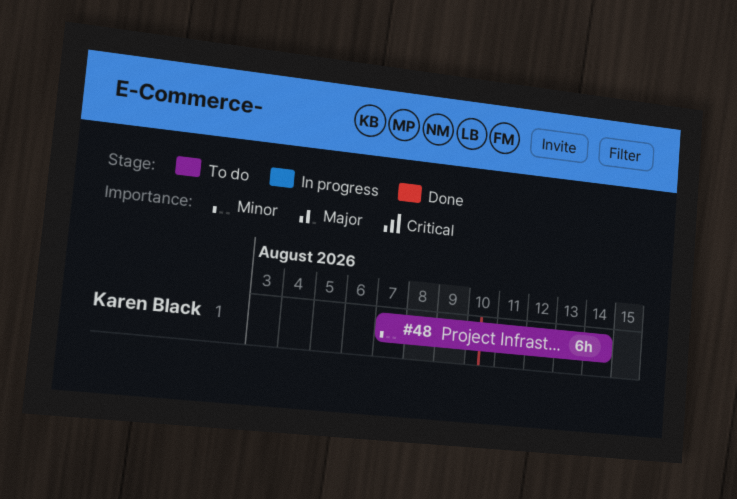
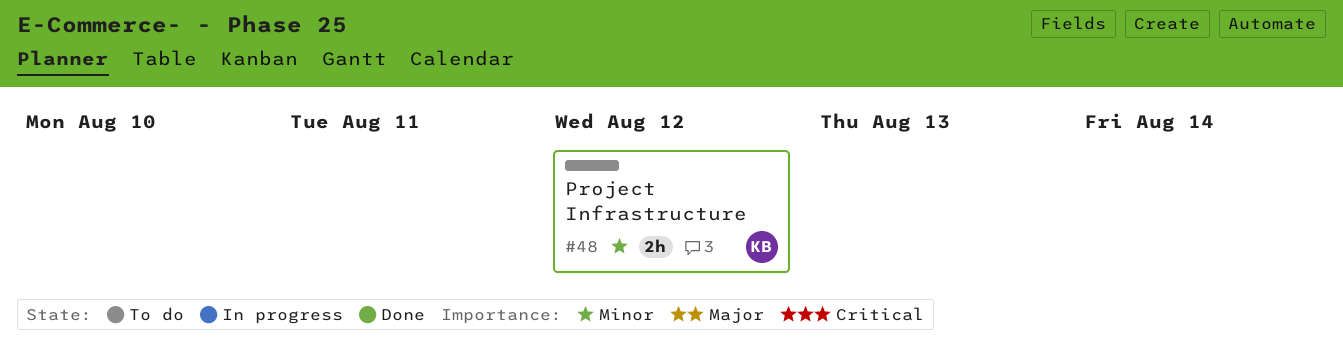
#48, estimate: 6h -> 2h
#48, due: Aug 14 -> Aug 12

